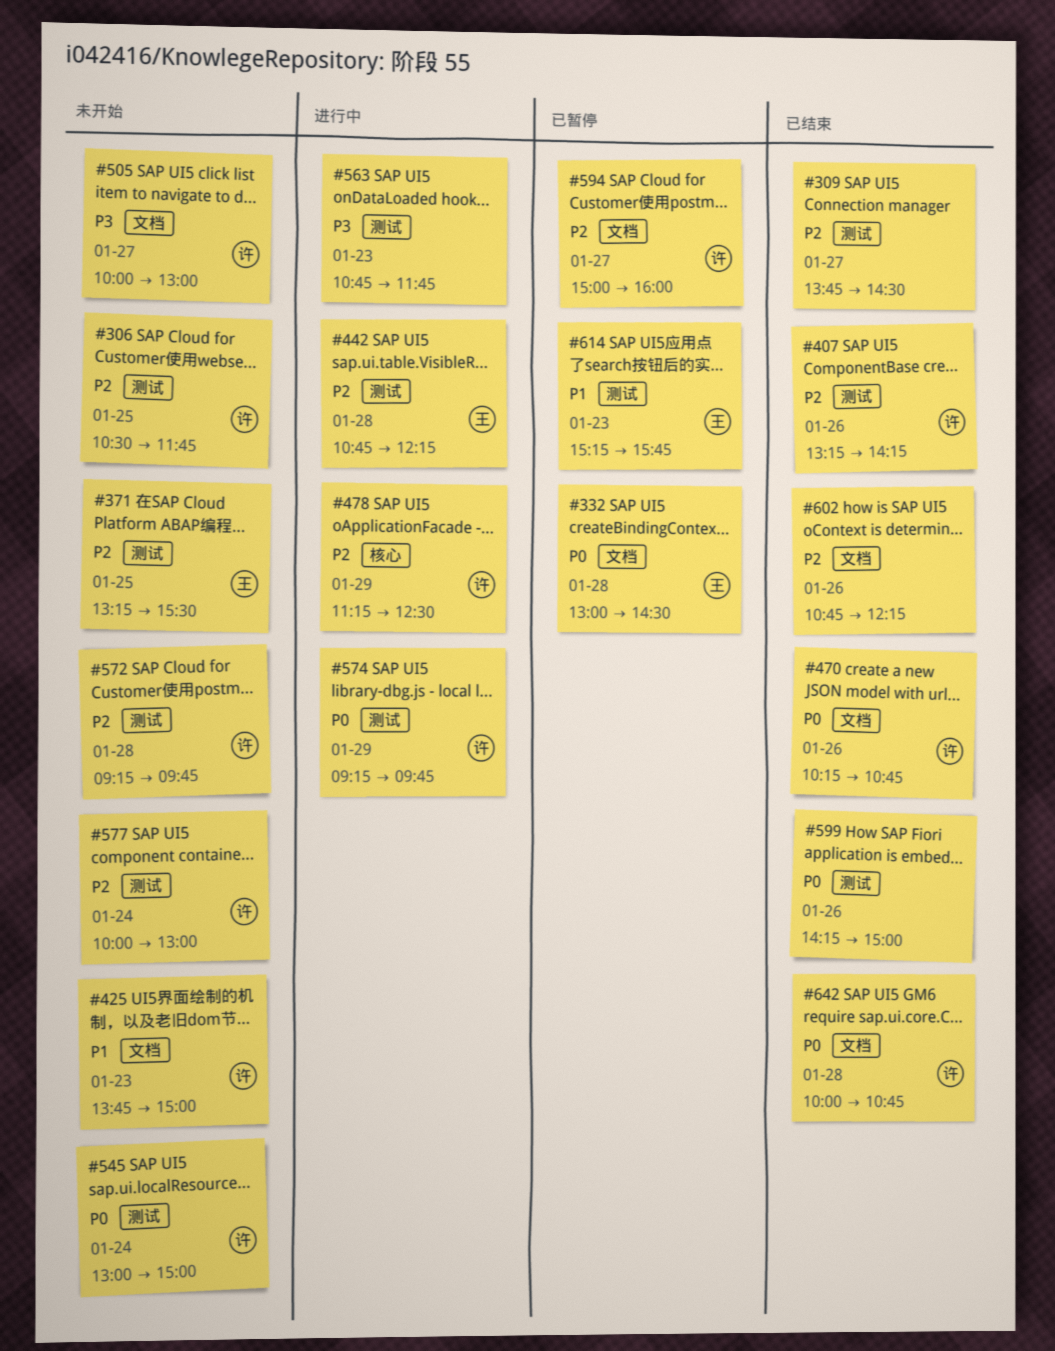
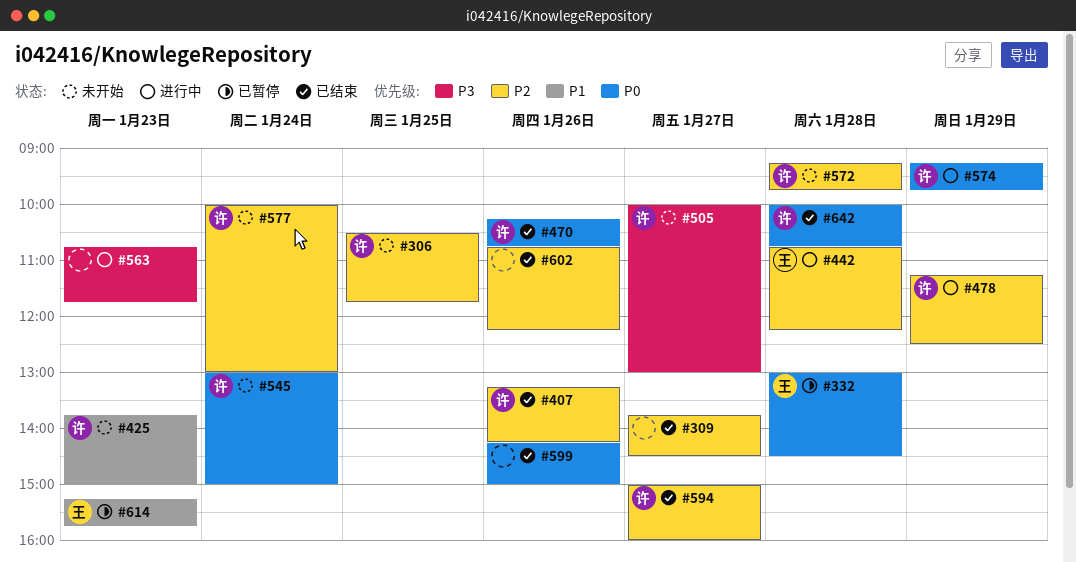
#371: present -> none
#594, status: 已暂停 -> 已结束

